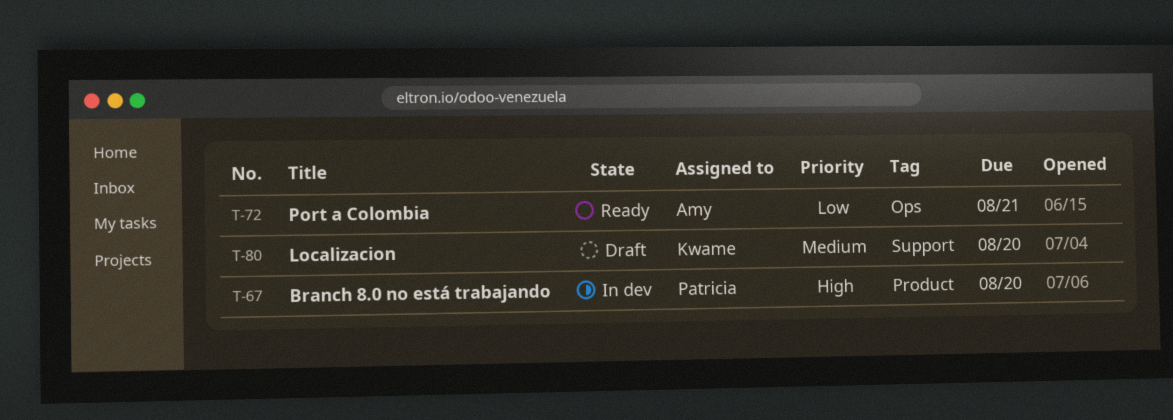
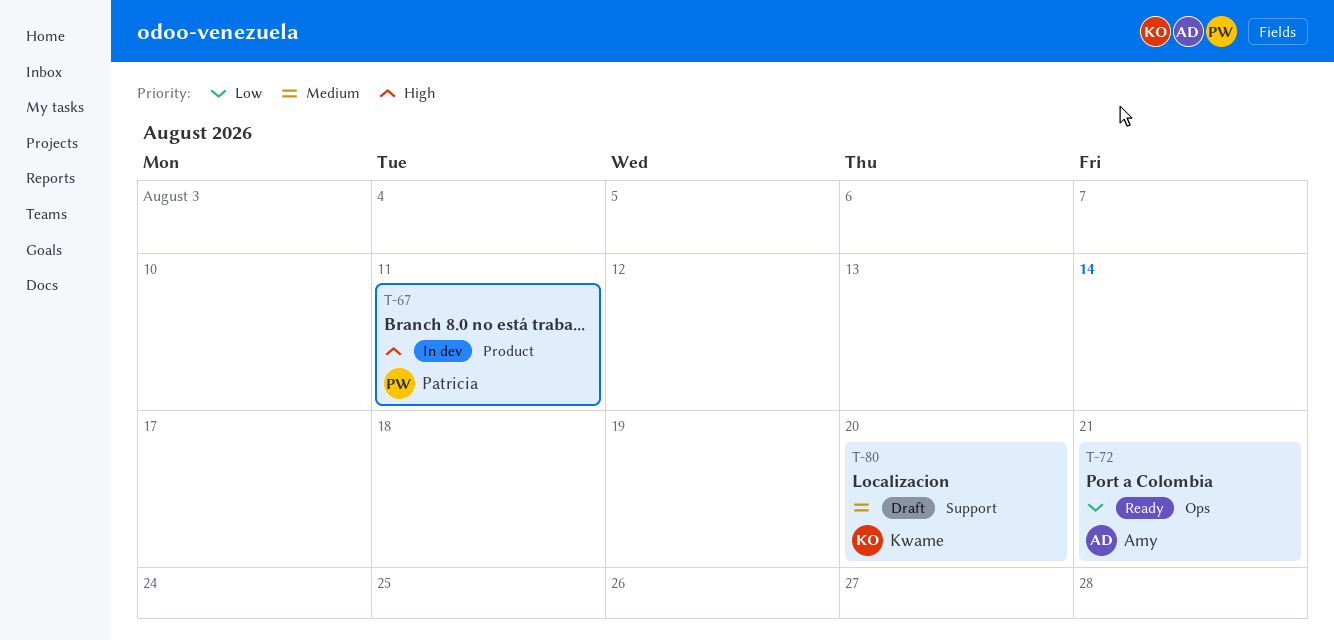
T-67, due: Aug 20 -> Aug 11

